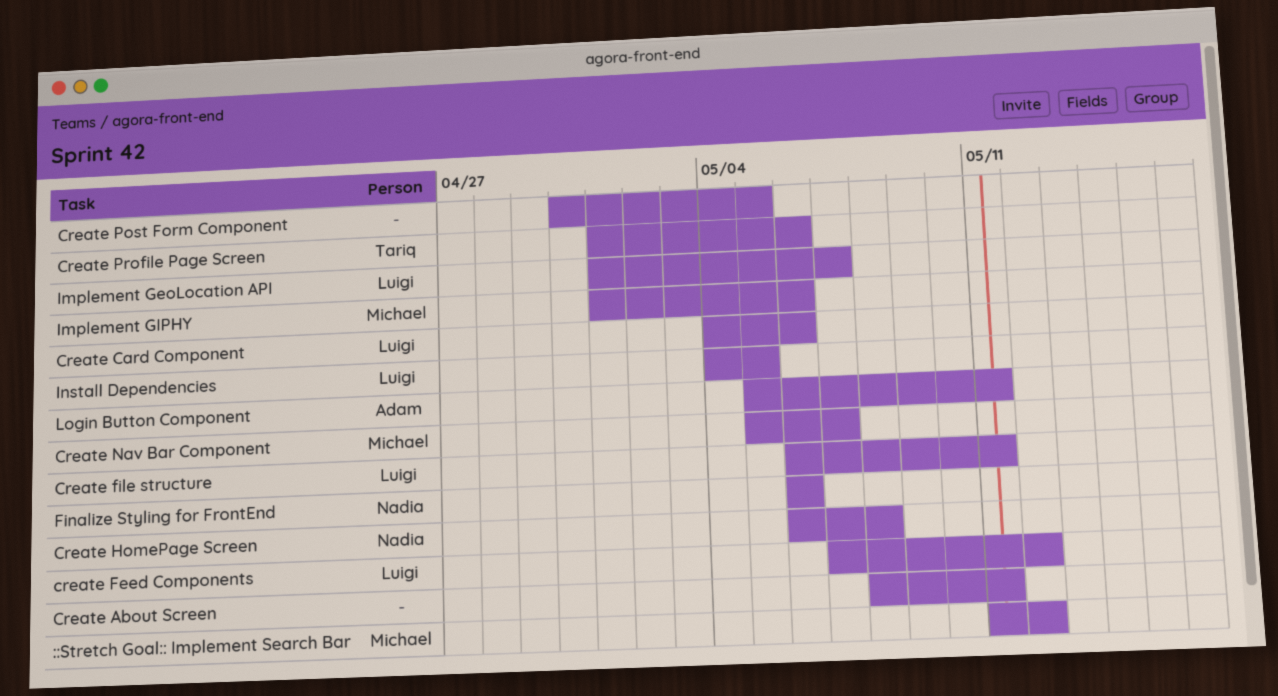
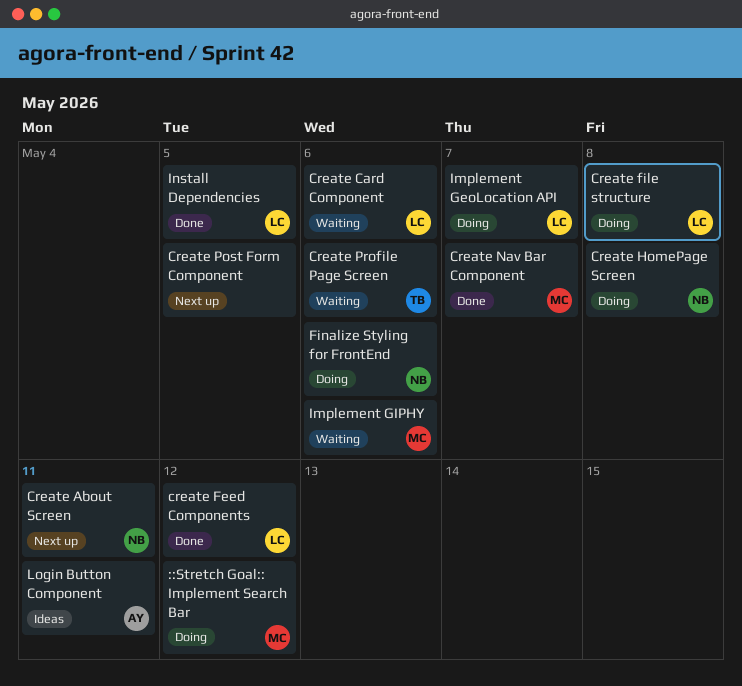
Create About Screen, owner: none -> Nadia
Create file structure, due: May 11 -> May 8

